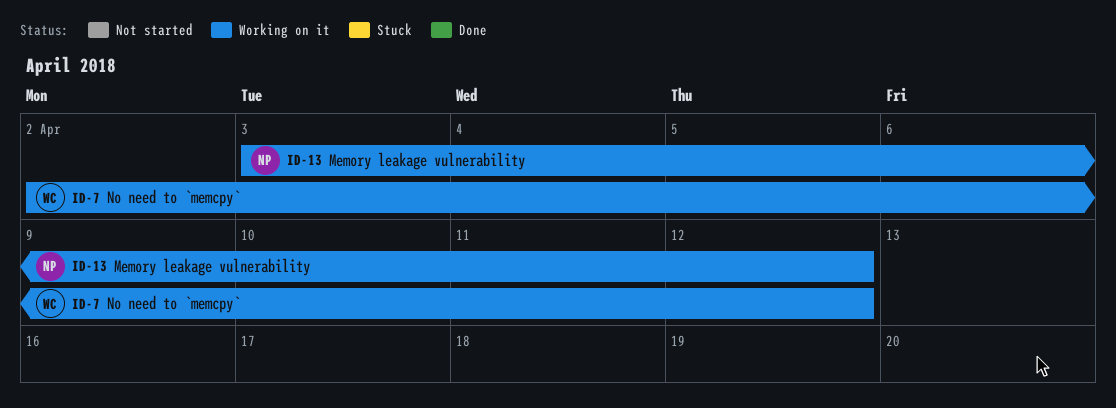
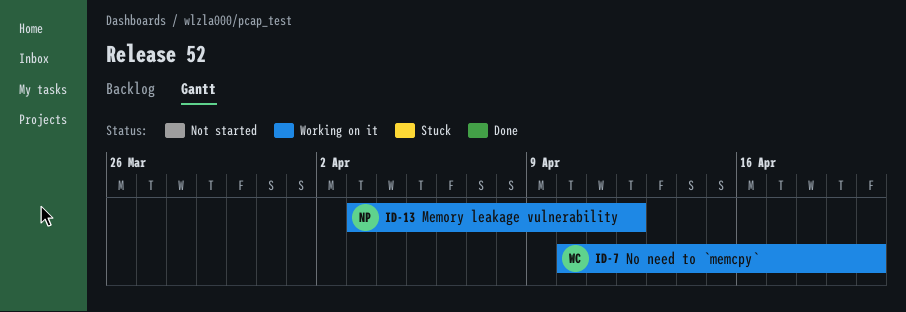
ID-7, start: Apr 2 -> Apr 10
ID-7, due: Apr 12 -> Apr 20

